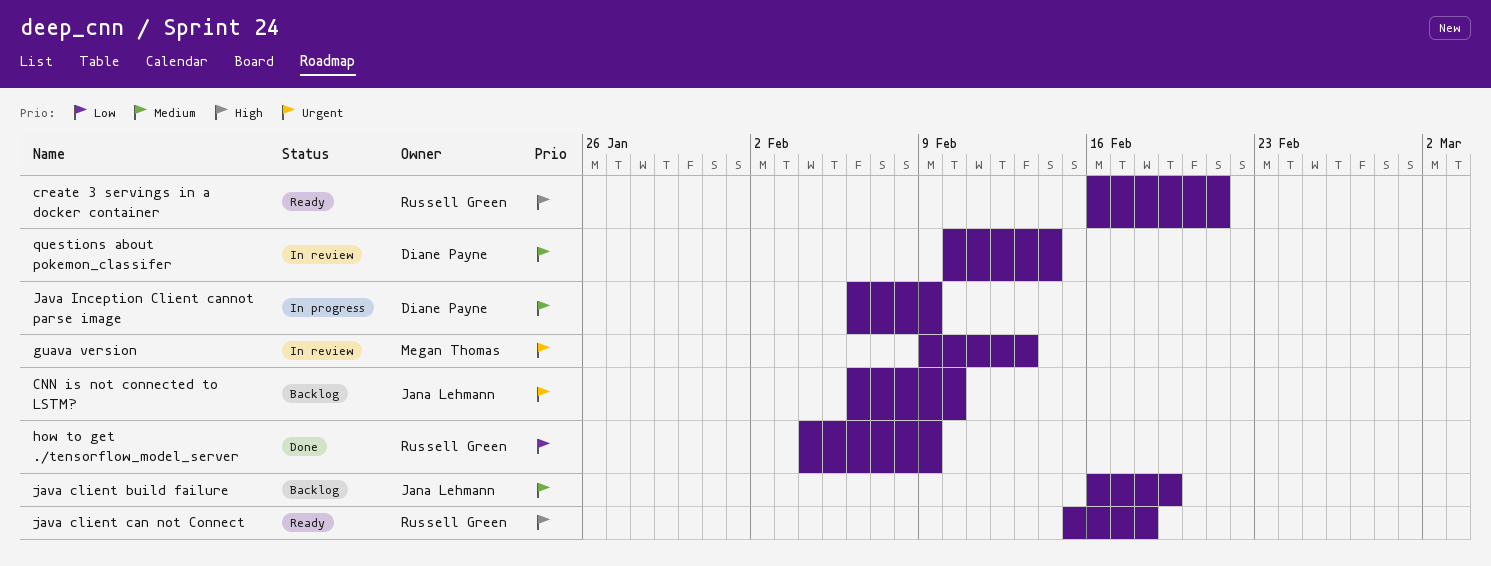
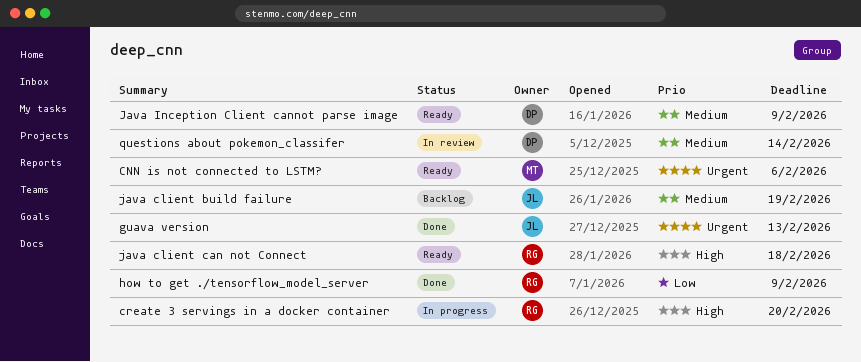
CNN is not connected to LSTM?, status: Backlog -> Ready
CNN is not connected to LSTM?, owner: Jana Lehmann -> Megan Thomas
CNN is not connected to LSTM?, due: Feb 10 -> Feb 6
create 3 servings in a docker container, status: Ready -> In progress
create 3 servings in a docker container, due: Feb 21 -> Feb 20
guava version, status: In review -> Done
guava version, owner: Megan Thomas -> Jana Lehmann
Java Inception Client cannot parse image, status: In progress -> Ready

